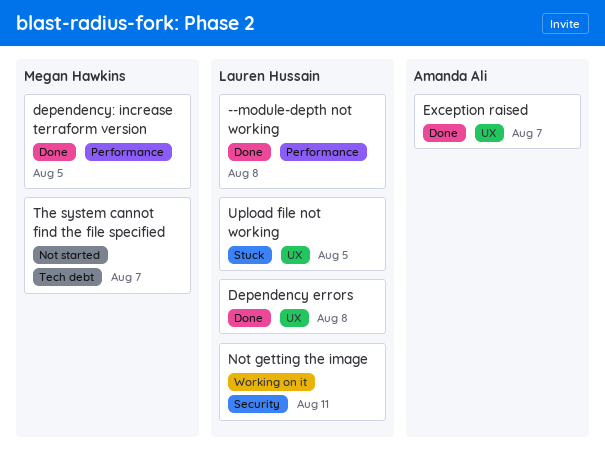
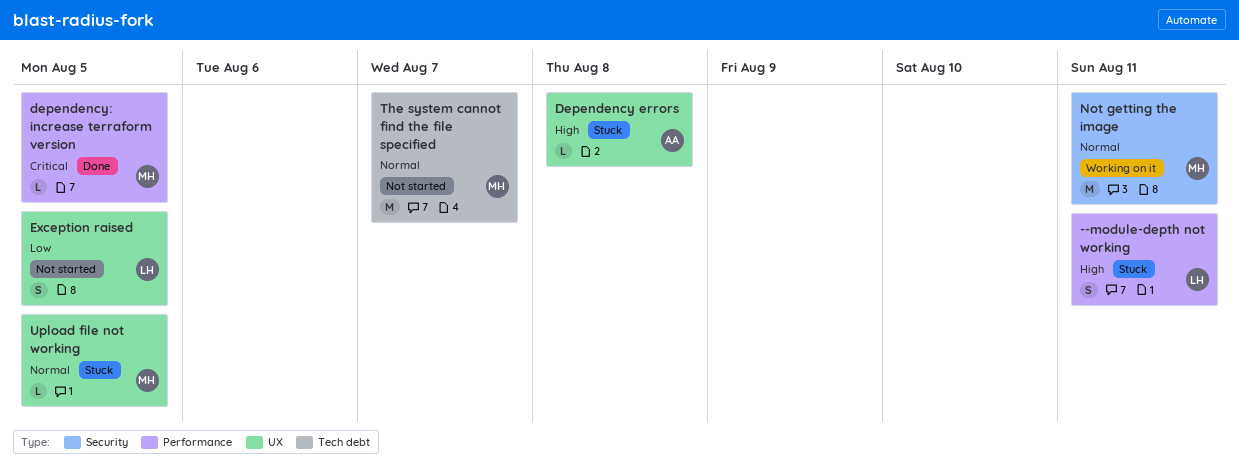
--module-depth not working, status: Done -> Stuck
--module-depth not working, due: Aug 8 -> Aug 11
Dependency errors, status: Done -> Stuck
Dependency errors, owner: Lauren Hussain -> Amanda Ali
Exception raised, status: Done -> Not started
Exception raised, owner: Amanda Ali -> Lauren Hussain
Exception raised, due: Aug 7 -> Aug 5
Not getting the image, owner: Lauren Hussain -> Megan Hawkins
Upload file not working, owner: Lauren Hussain -> Megan Hawkins

